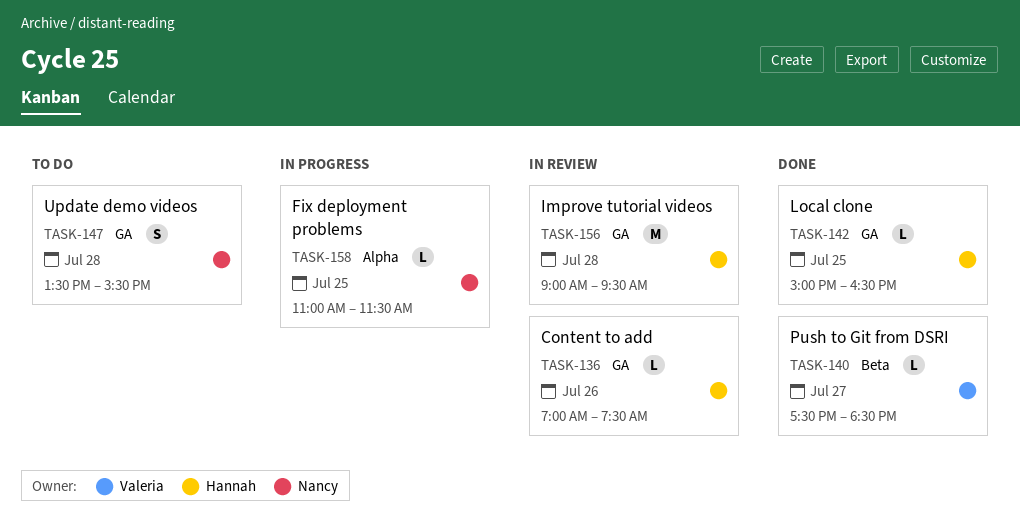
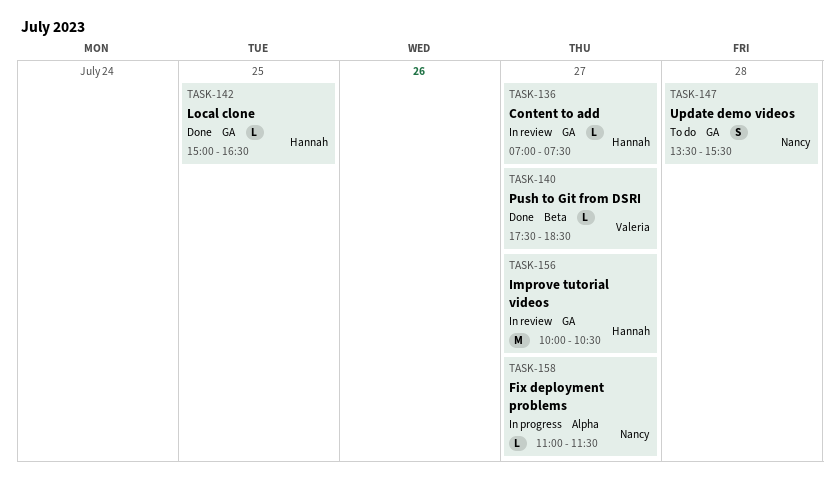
TASK-136, day: Jul 26 -> Jul 27
TASK-156, day: Jul 28 -> Jul 27
TASK-156, begins: 09:00 -> 10:00
TASK-156, ends: 09:30 -> 10:30
TASK-158, day: Jul 25 -> Jul 27

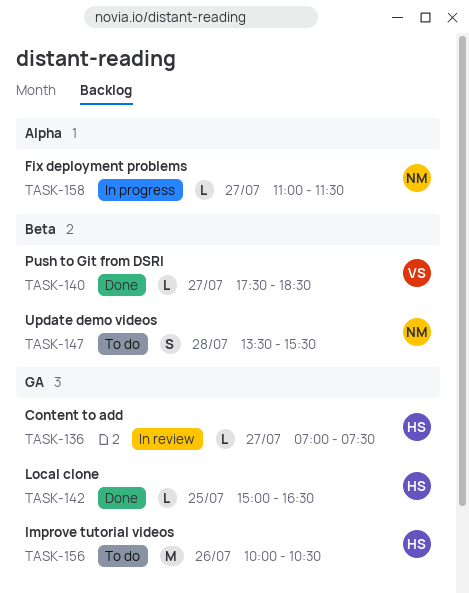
TASK-147, label: GA -> Beta
TASK-156, status: In review -> To do
TASK-156, day: Jul 27 -> Jul 26

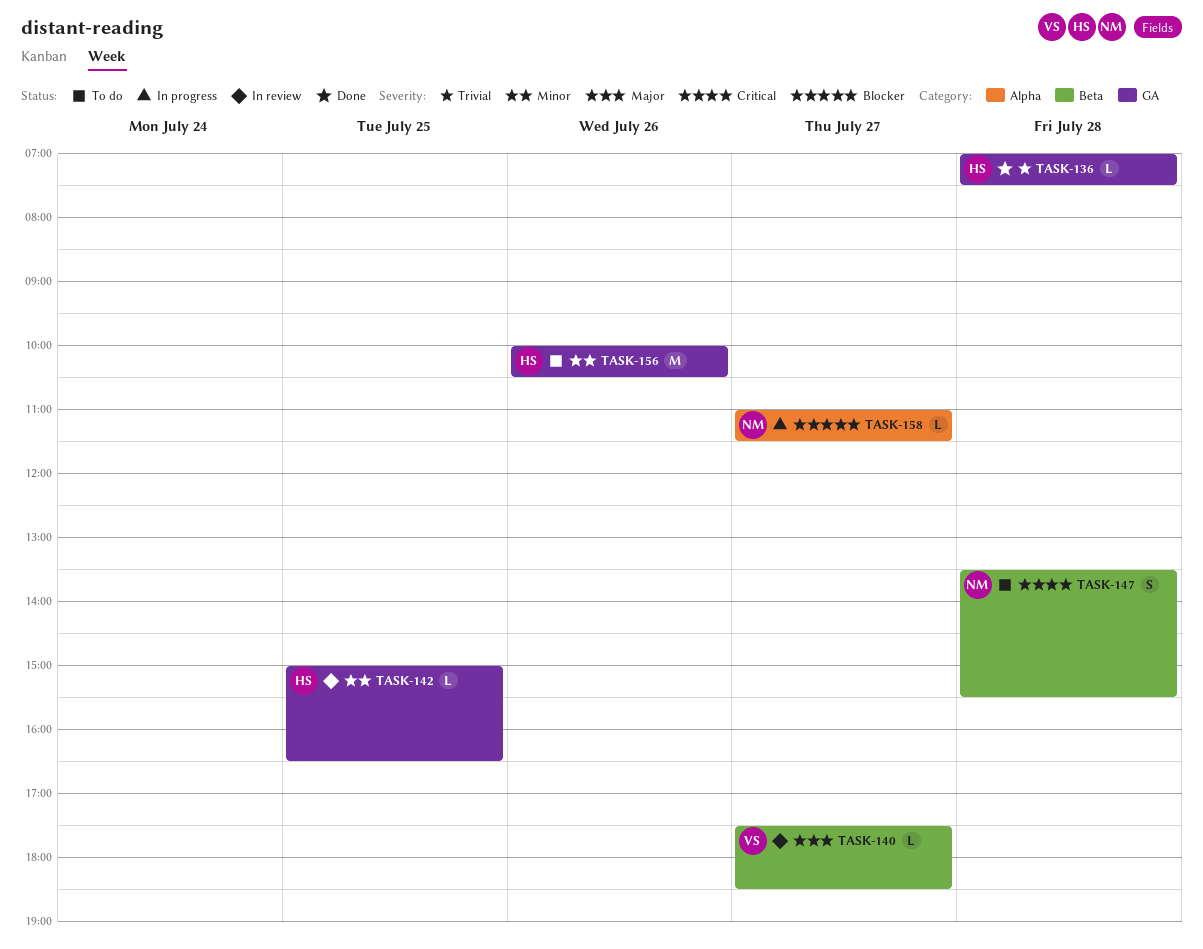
TASK-136, status: In review -> Done
TASK-136, day: Jul 27 -> Jul 28
TASK-140, status: Done -> In review
TASK-142, status: Done -> In review

